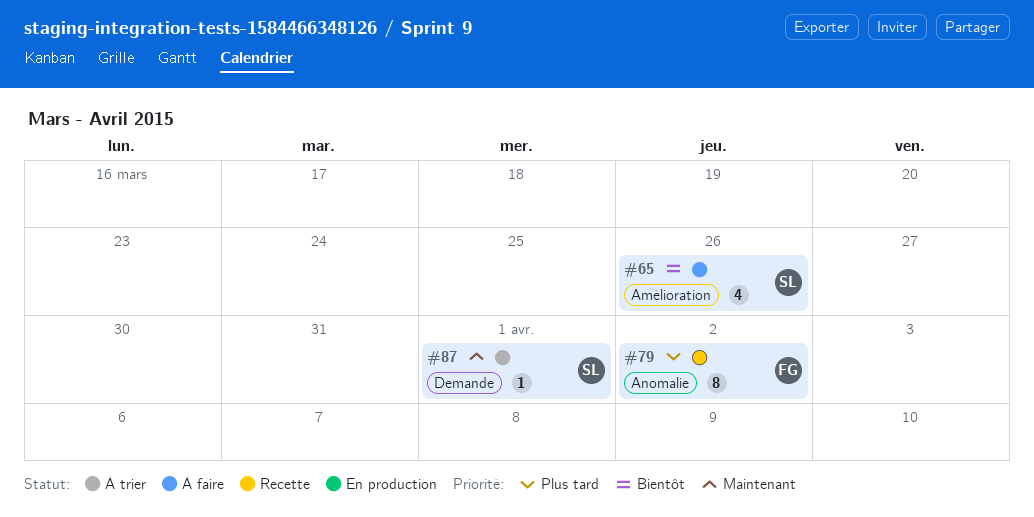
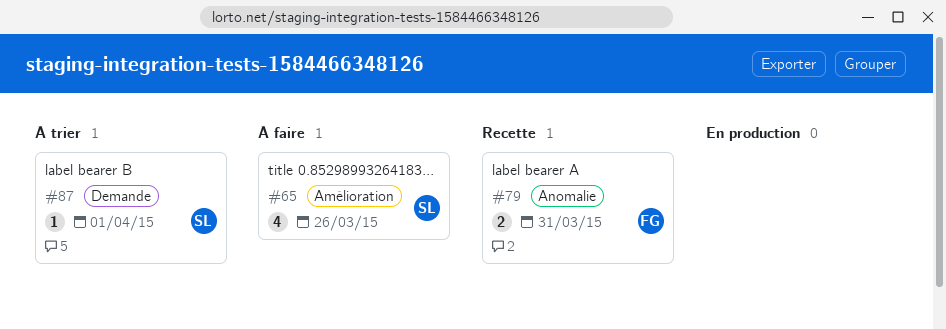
#79, estimate: 8 -> 2
#79, due: Apr 2 -> Mar 31

